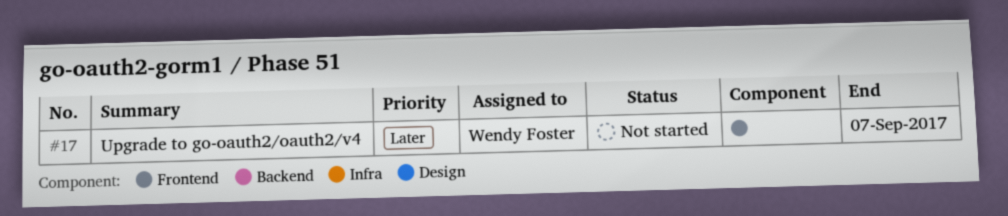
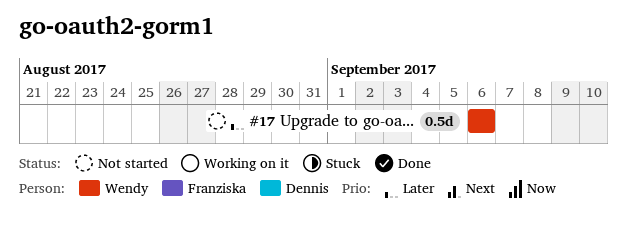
#17, due: Sep 7 -> Sep 6

